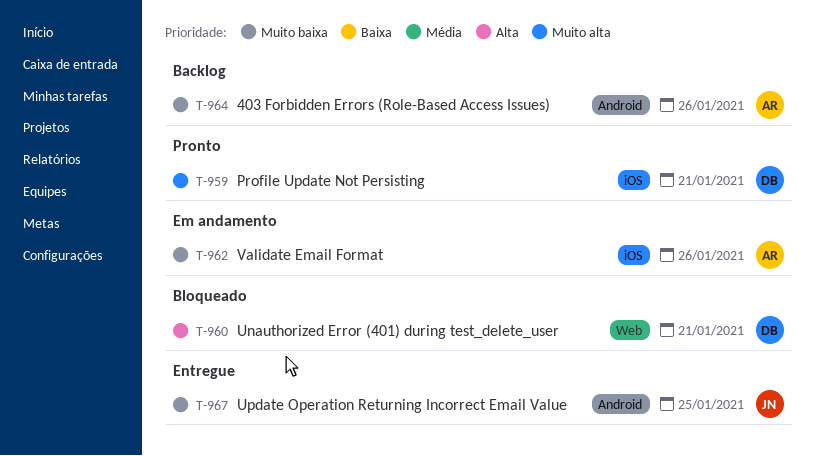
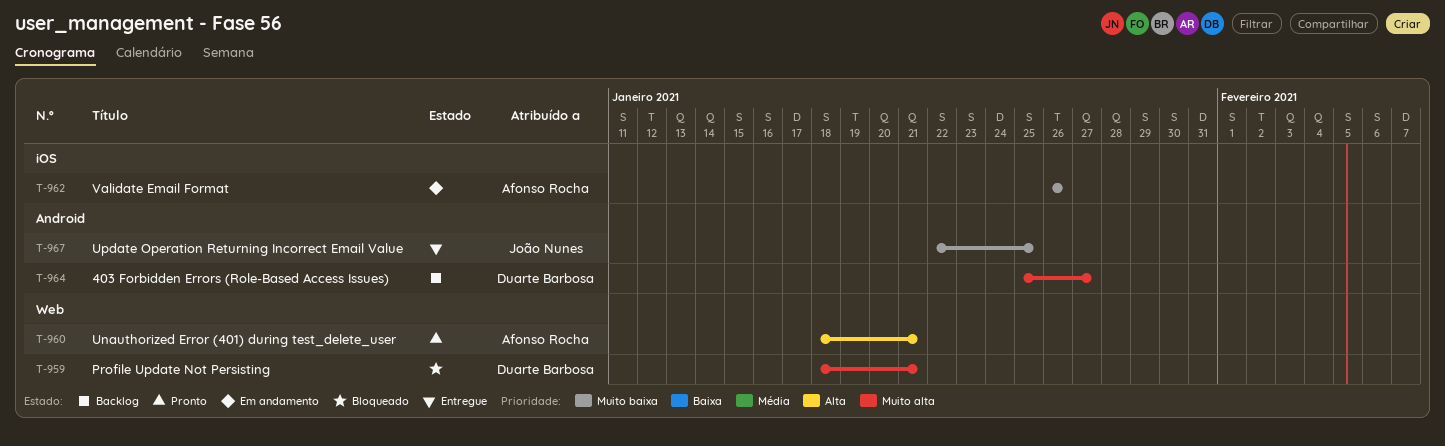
T-959, status: Pronto -> Bloqueado
T-959, label: iOS -> Web
T-960, status: Bloqueado -> Pronto
T-960, owner: Duarte Barbosa -> Afonso Rocha
T-964, owner: Afonso Rocha -> Duarte Barbosa
T-964, priority: Muito baixa -> Muito alta
T-964, due: Jan 26 -> Jan 27

